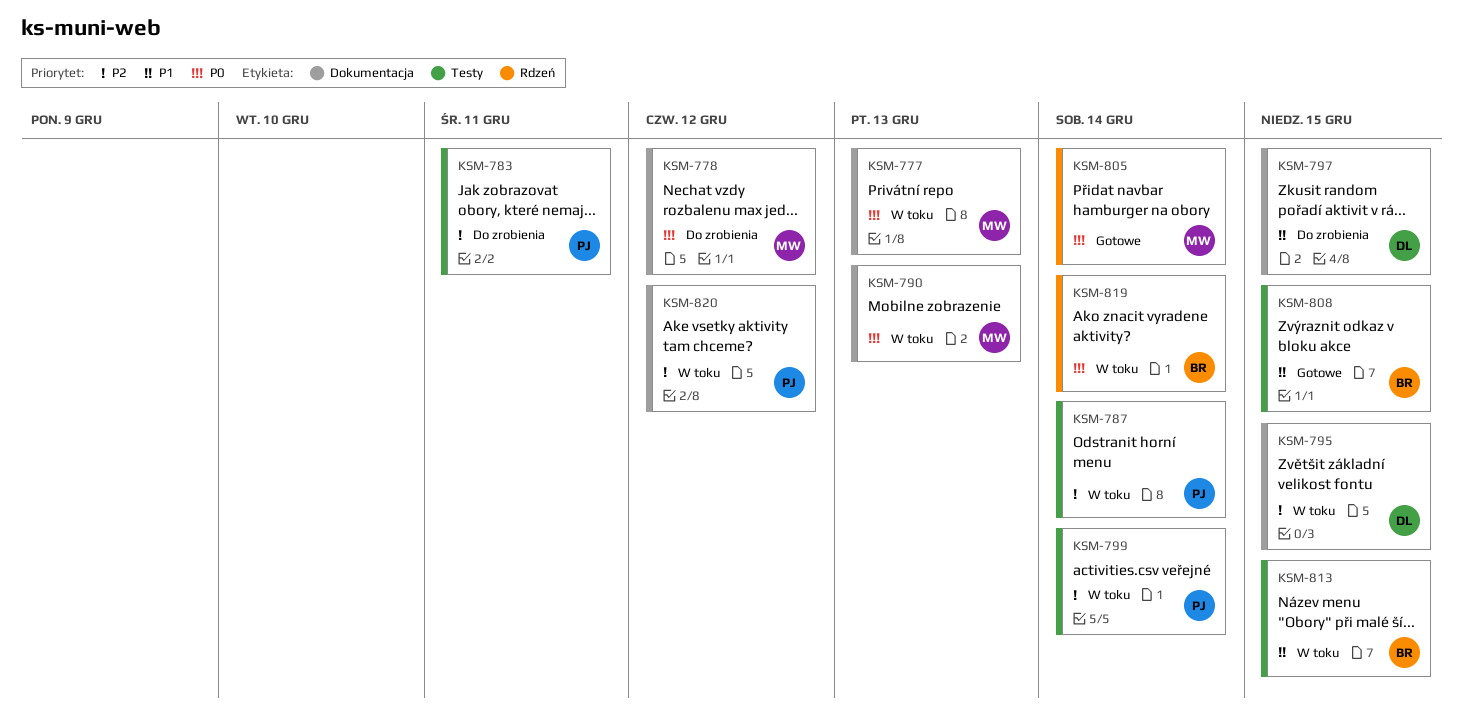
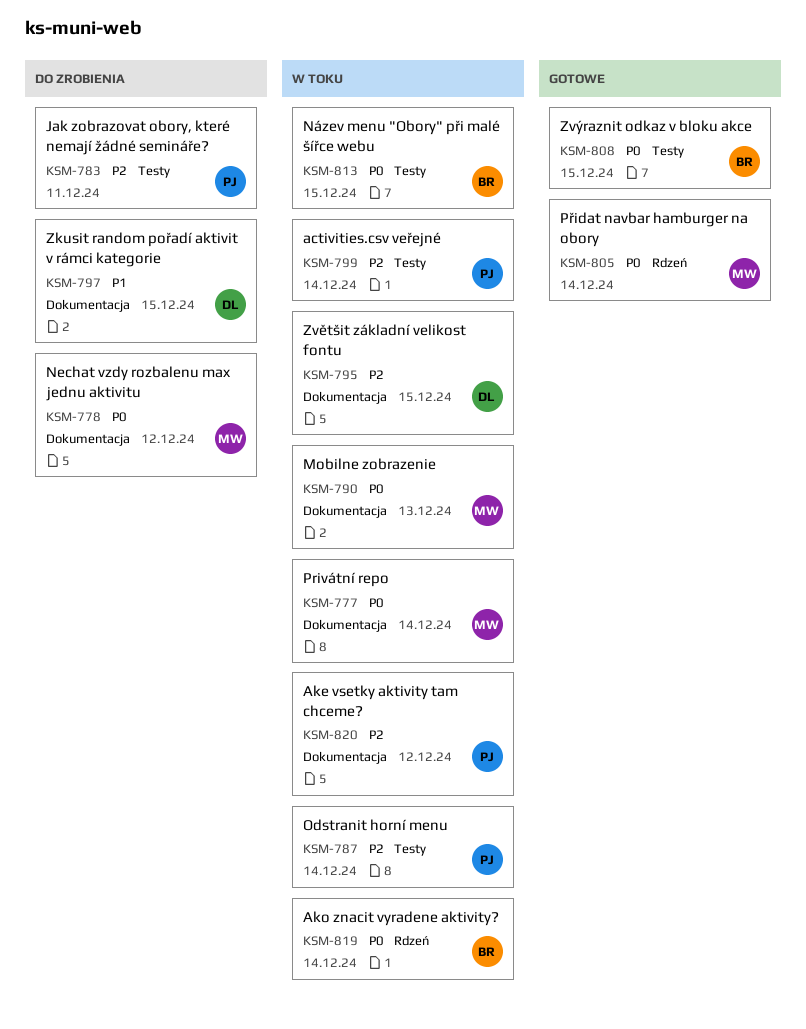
KSM-777, due: Dec 13 -> Dec 14
KSM-808, priority: P1 -> P0
KSM-813, priority: P1 -> P0

